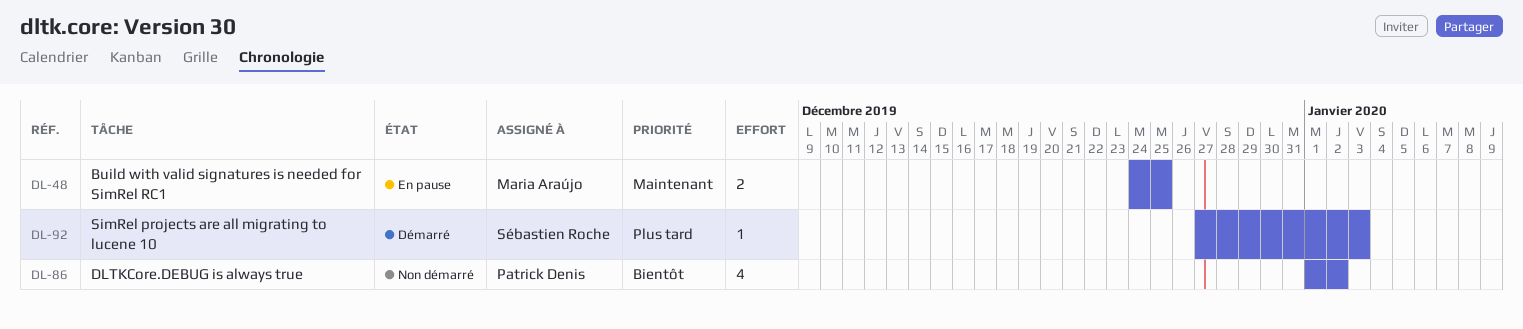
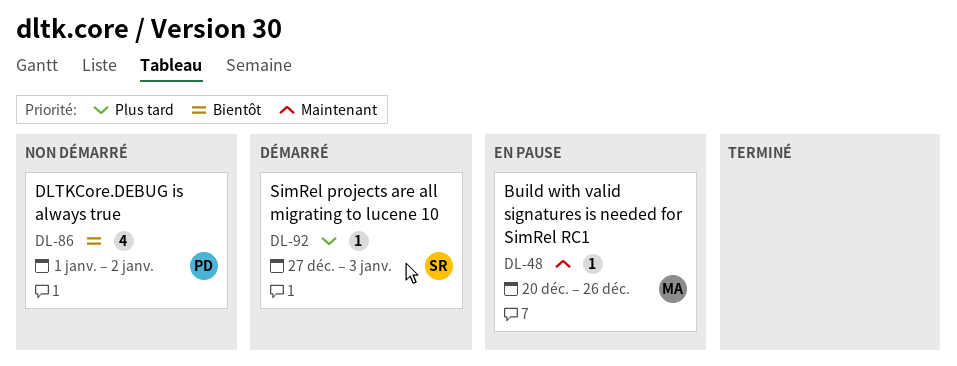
DL-48, estimate: 2 -> 1
DL-48, start: Dec 24 -> Dec 20
DL-48, due: Dec 25 -> Dec 26

